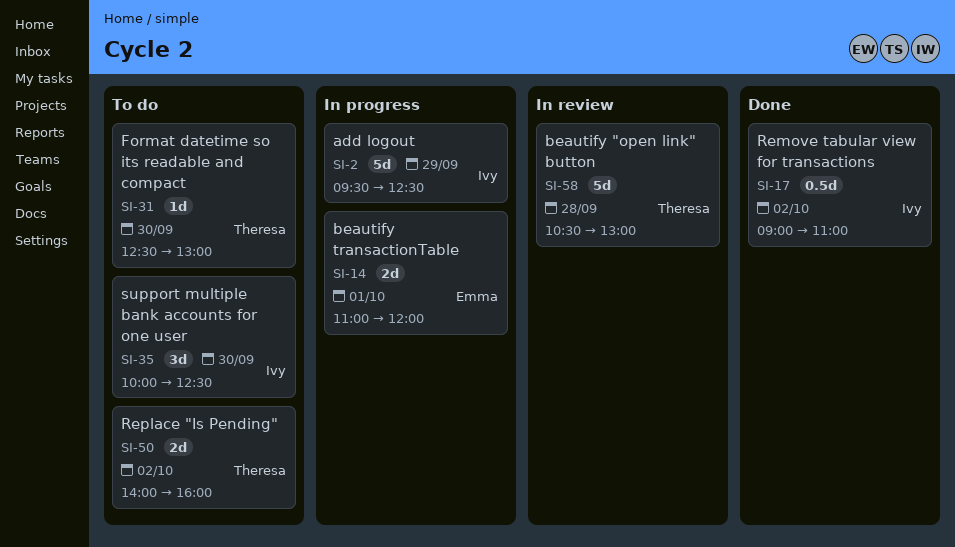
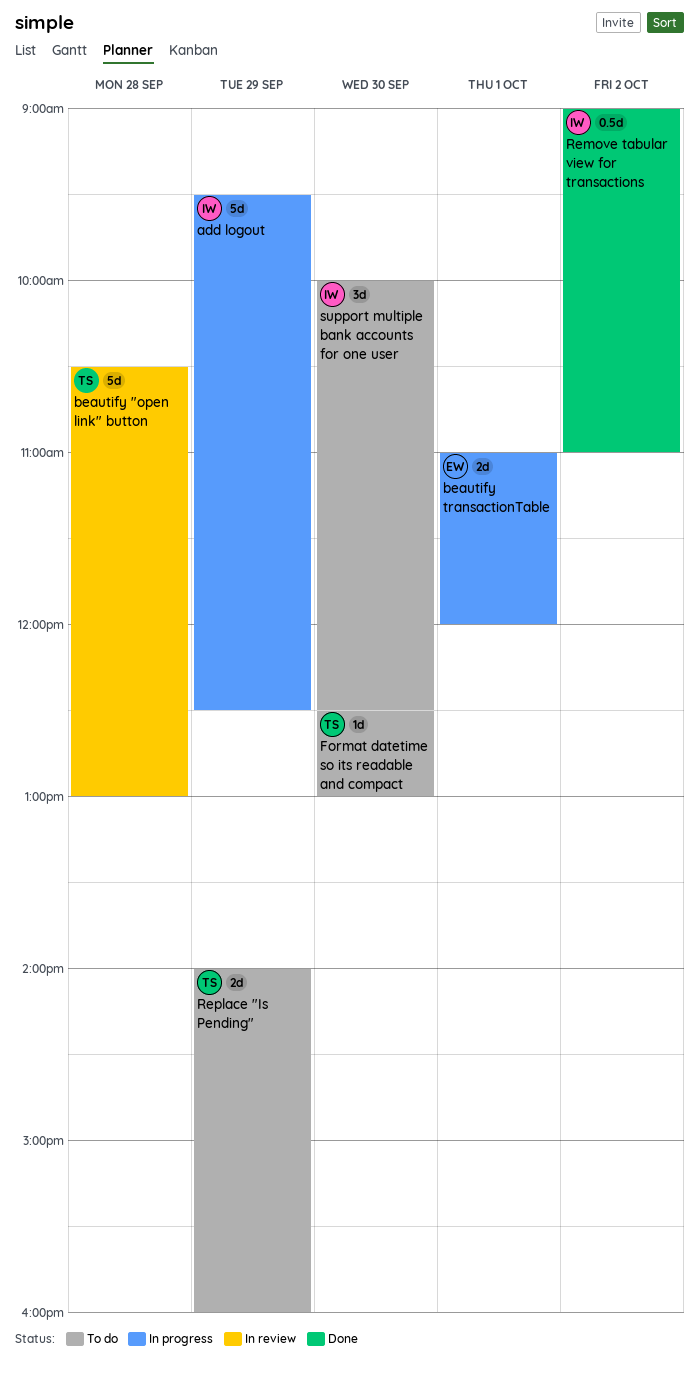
Replace "Is Pending", day: Oct 2 -> Sep 29

